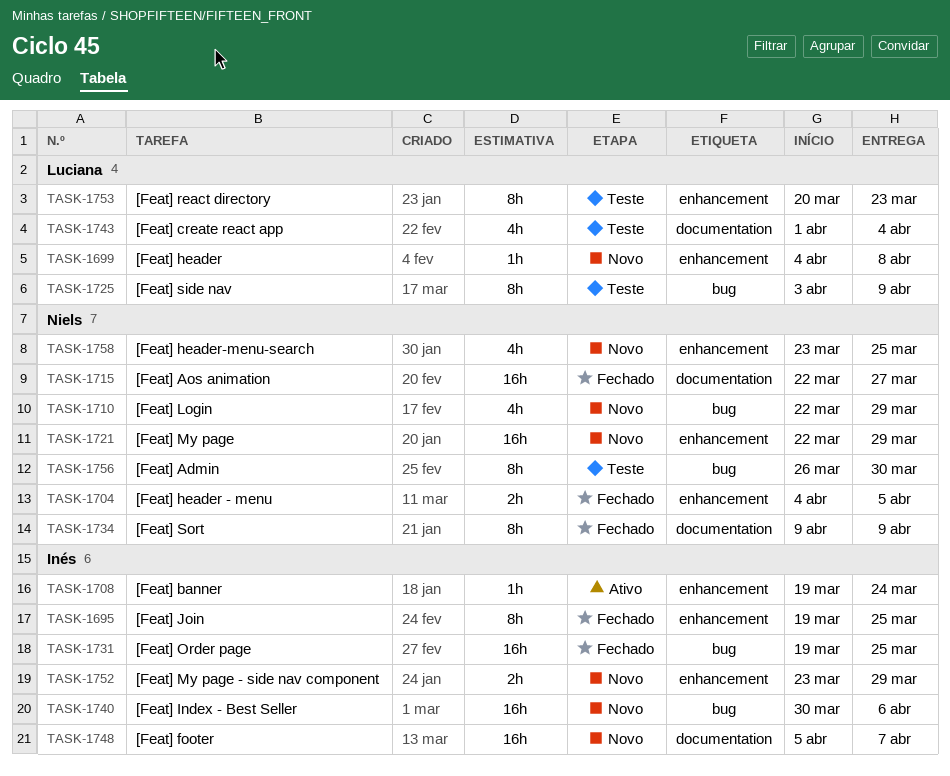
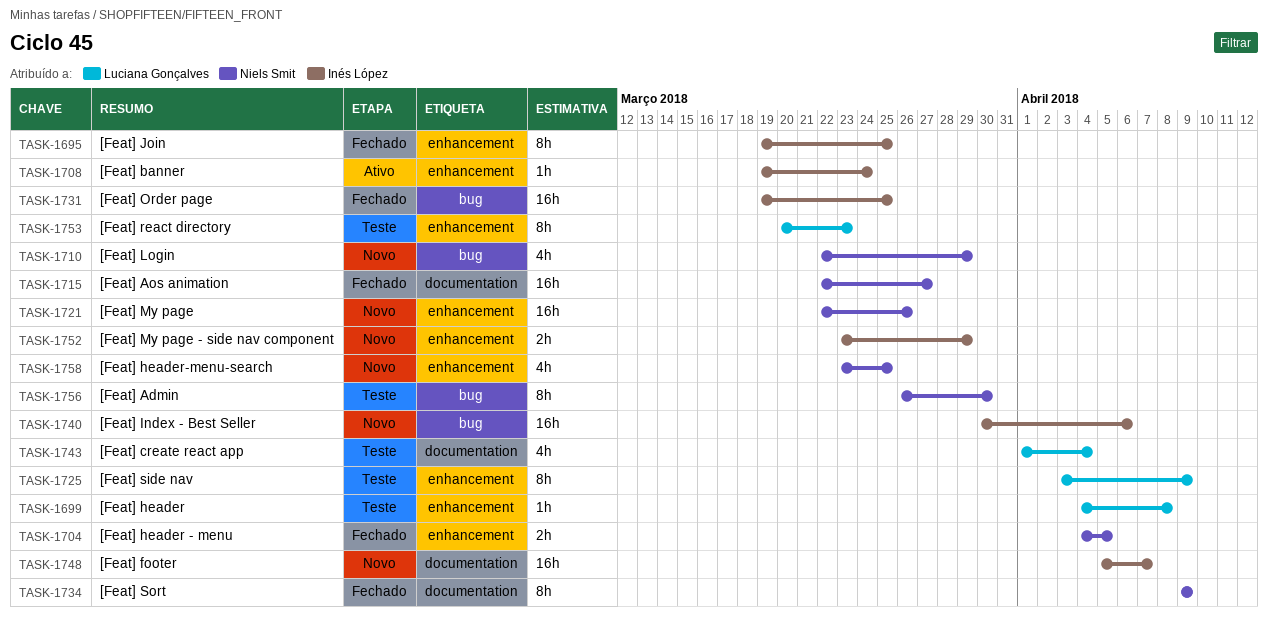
TASK-1699, status: Novo -> Teste
TASK-1721, due: Mar 29 -> Mar 26
TASK-1725, label: bug -> enhancement

